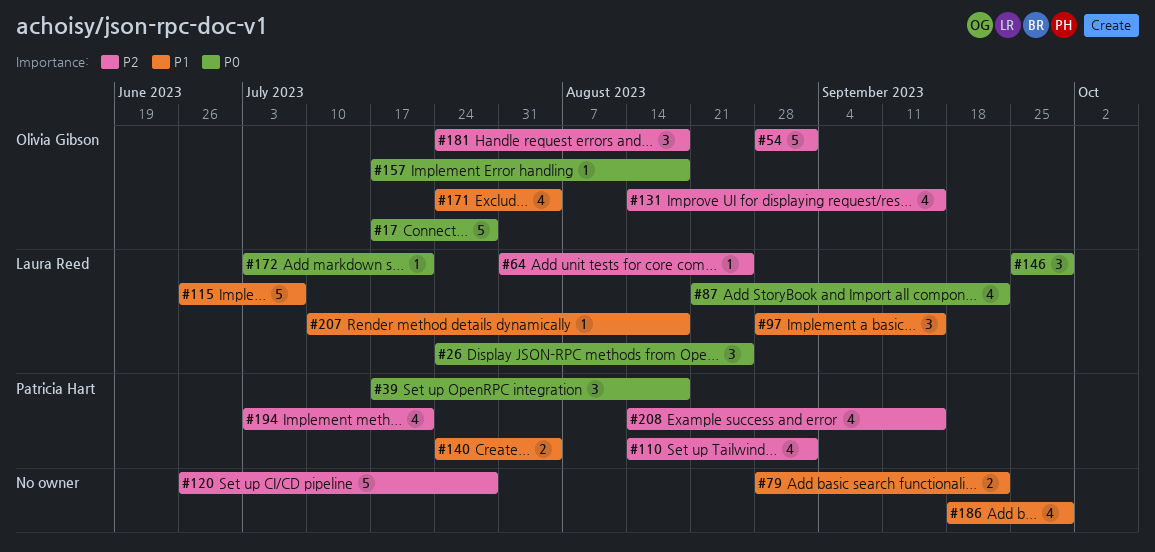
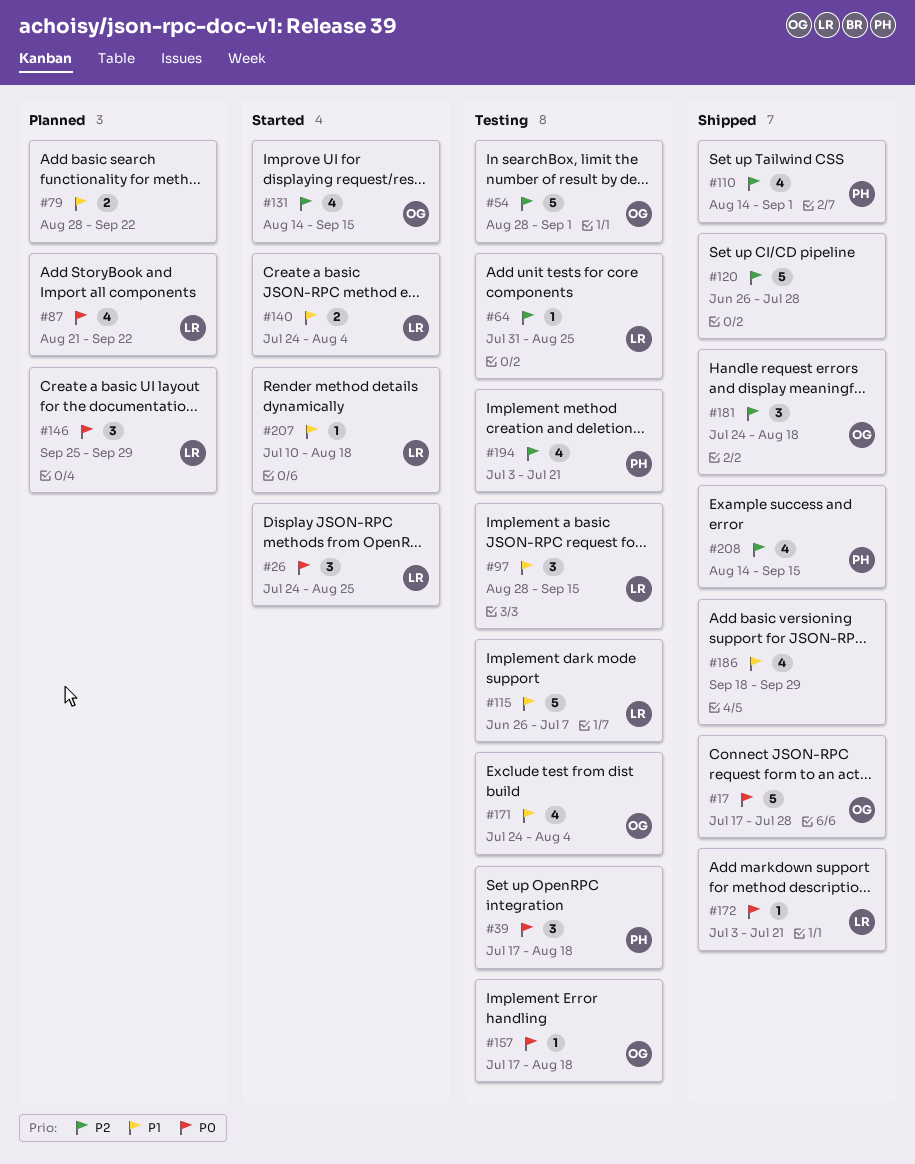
#140, owner: Patricia Hart -> Laura Reed

